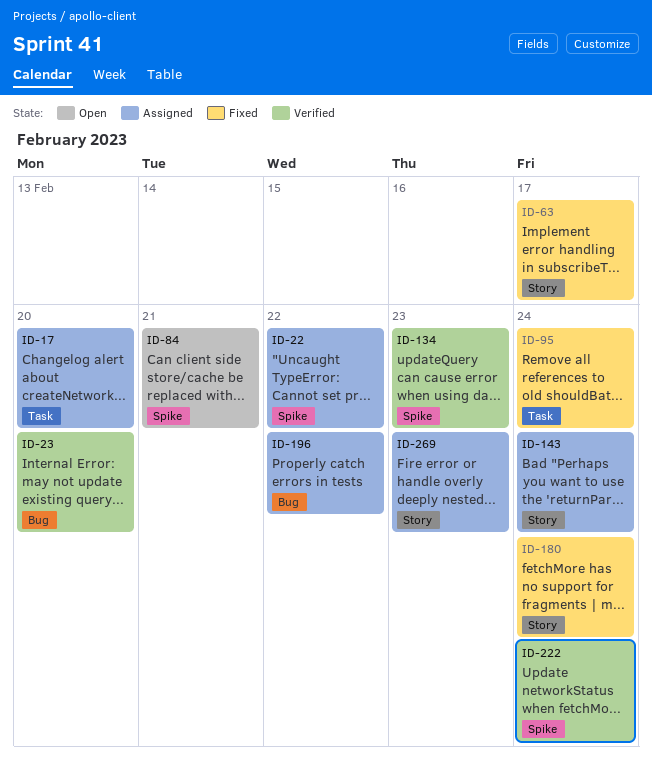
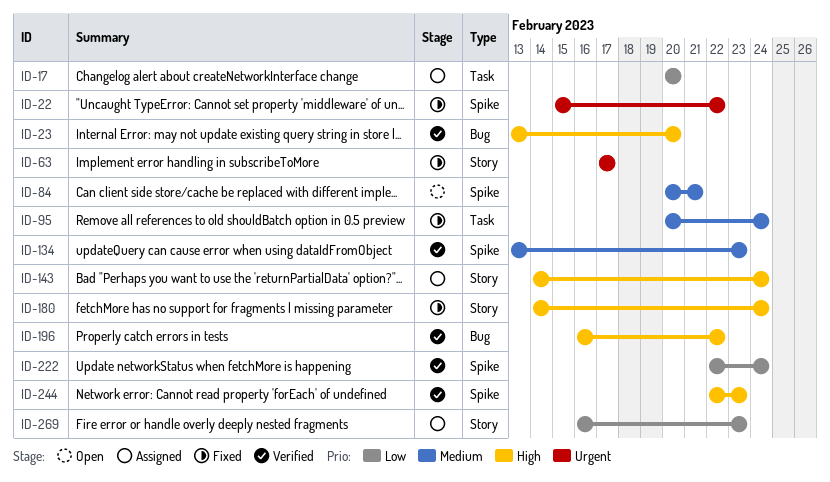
ID-22, status: Assigned -> Fixed
ID-196, status: Assigned -> Verified
ID-244: none -> present

